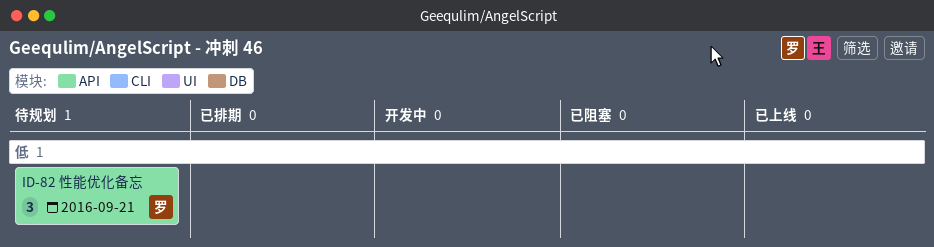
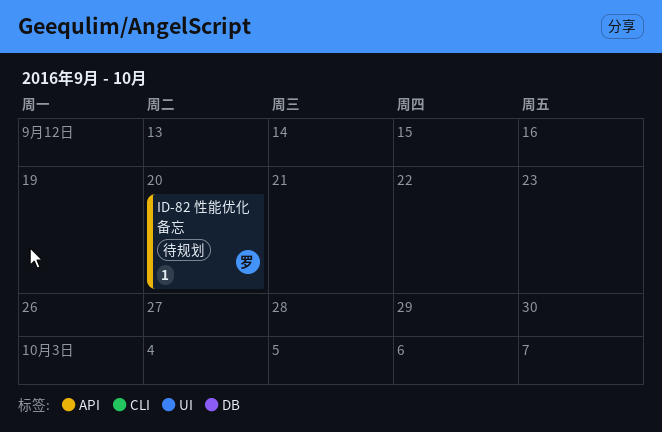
ID-82, estimate: 3 -> 1
ID-82, due: Sep 21 -> Sep 20

